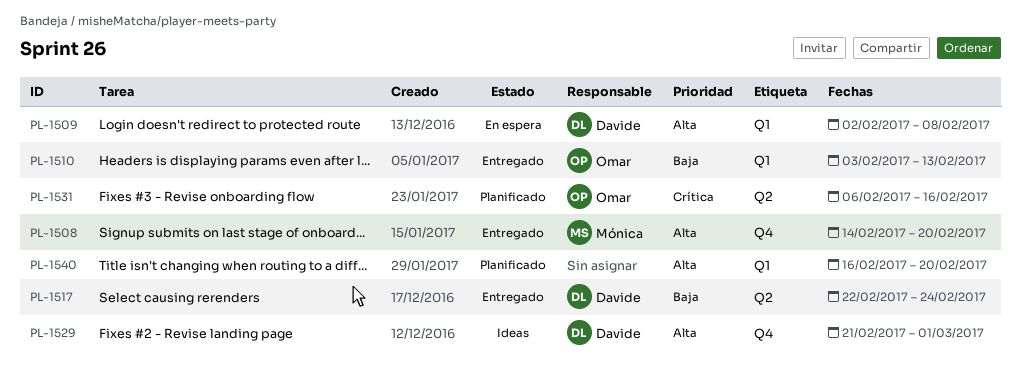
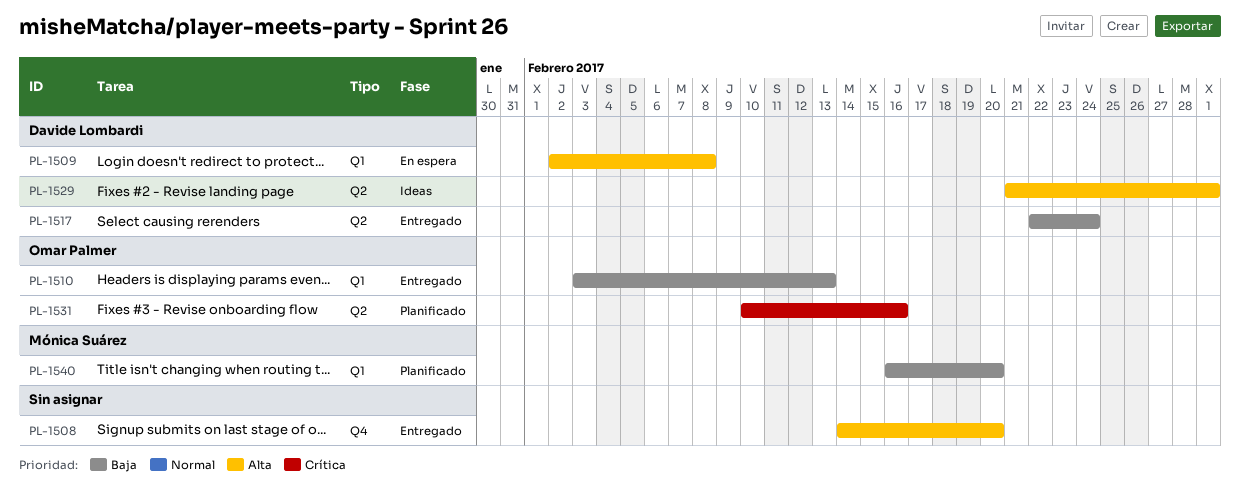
PL-1508, owner: Mónica Suárez -> none
PL-1529, label: Q4 -> Q2
PL-1531, start: Feb 6 -> Feb 10
PL-1540, owner: none -> Mónica Suárez
PL-1540, priority: Alta -> Baja

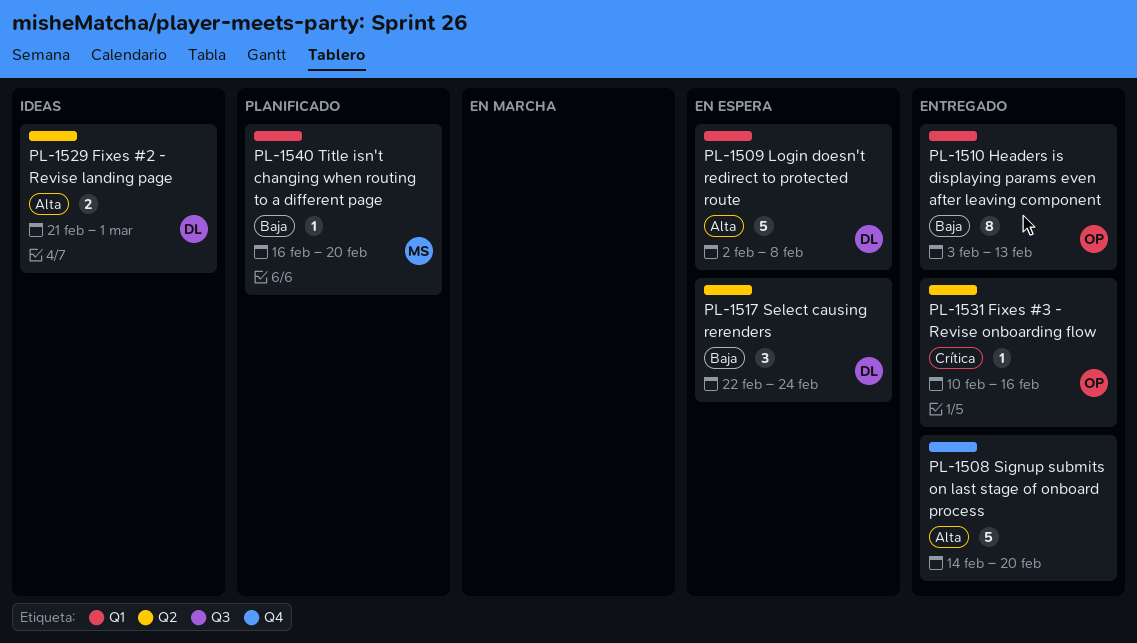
PL-1517, status: Entregado -> En espera
PL-1531, status: Planificado -> Entregado

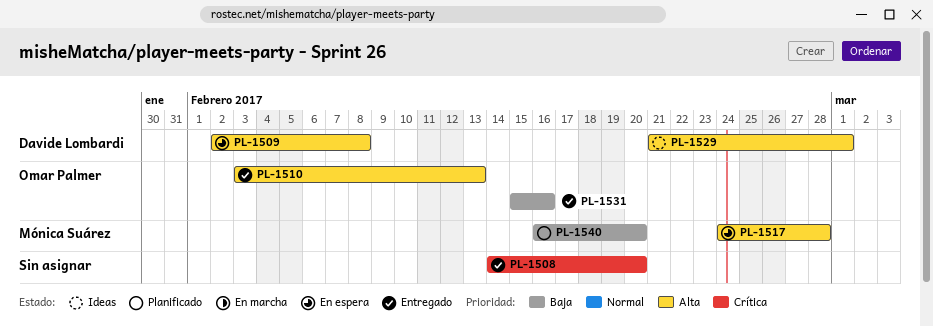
PL-1508, priority: Alta -> Crítica
PL-1510, priority: Baja -> Alta
PL-1517, owner: Davide Lombardi -> Mónica Suárez
PL-1517, priority: Baja -> Alta
PL-1517, start: Feb 22 -> Feb 24
PL-1517, due: Feb 24 -> Feb 28
PL-1531, priority: Crítica -> Baja
PL-1531, start: Feb 10 -> Feb 15

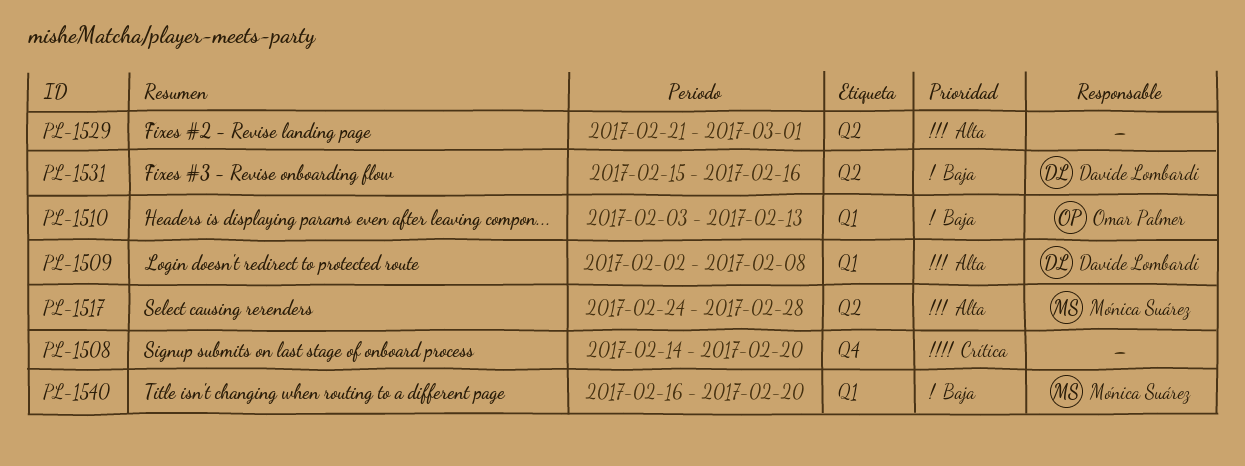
PL-1510, priority: Alta -> Baja
PL-1529, owner: Davide Lombardi -> none
PL-1531, owner: Omar Palmer -> Davide Lombardi

